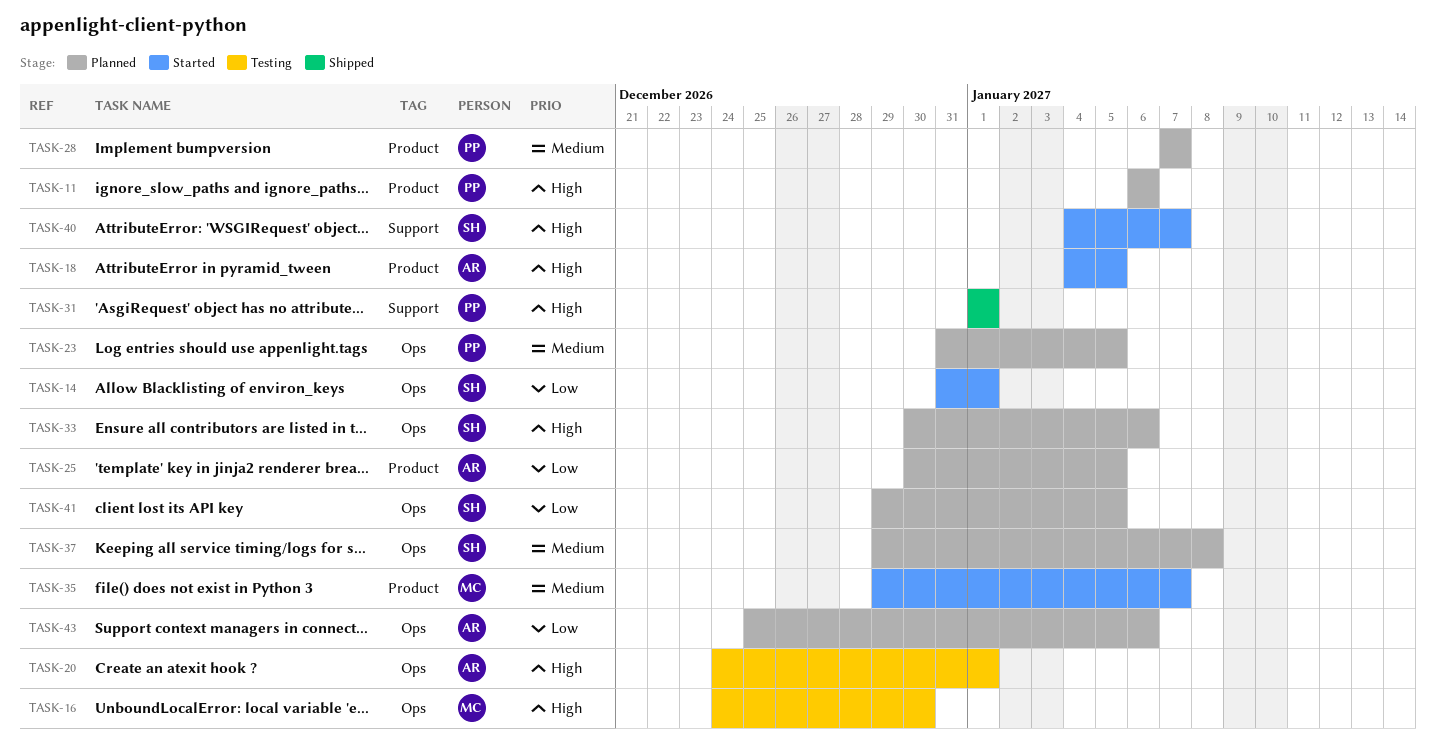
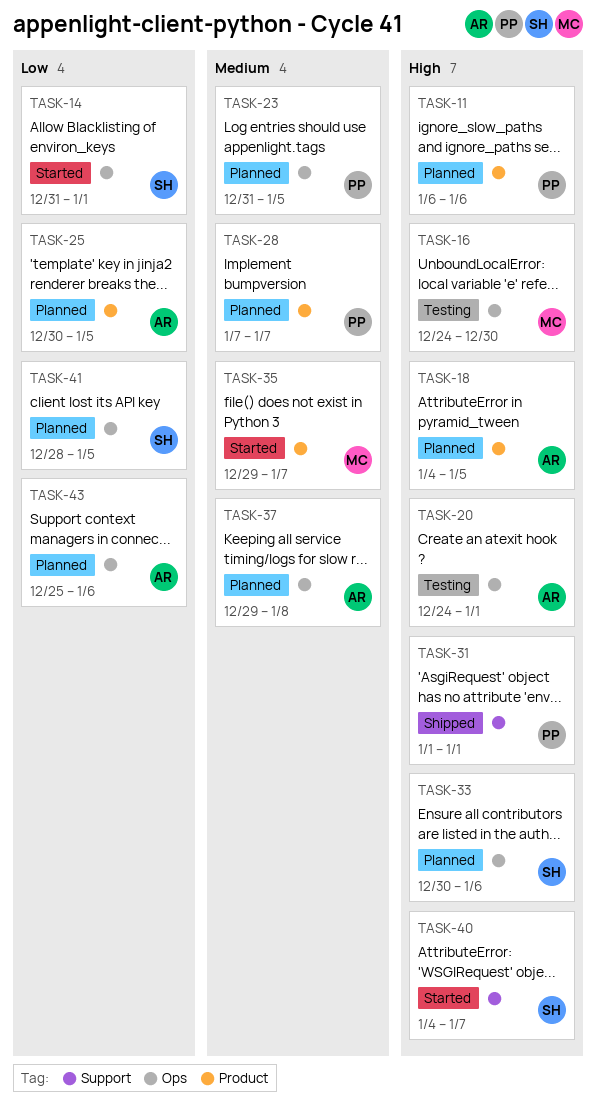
TASK-18, status: Started -> Planned
TASK-37, owner: SH -> AR
TASK-41, start: Dec 29 -> Dec 28

